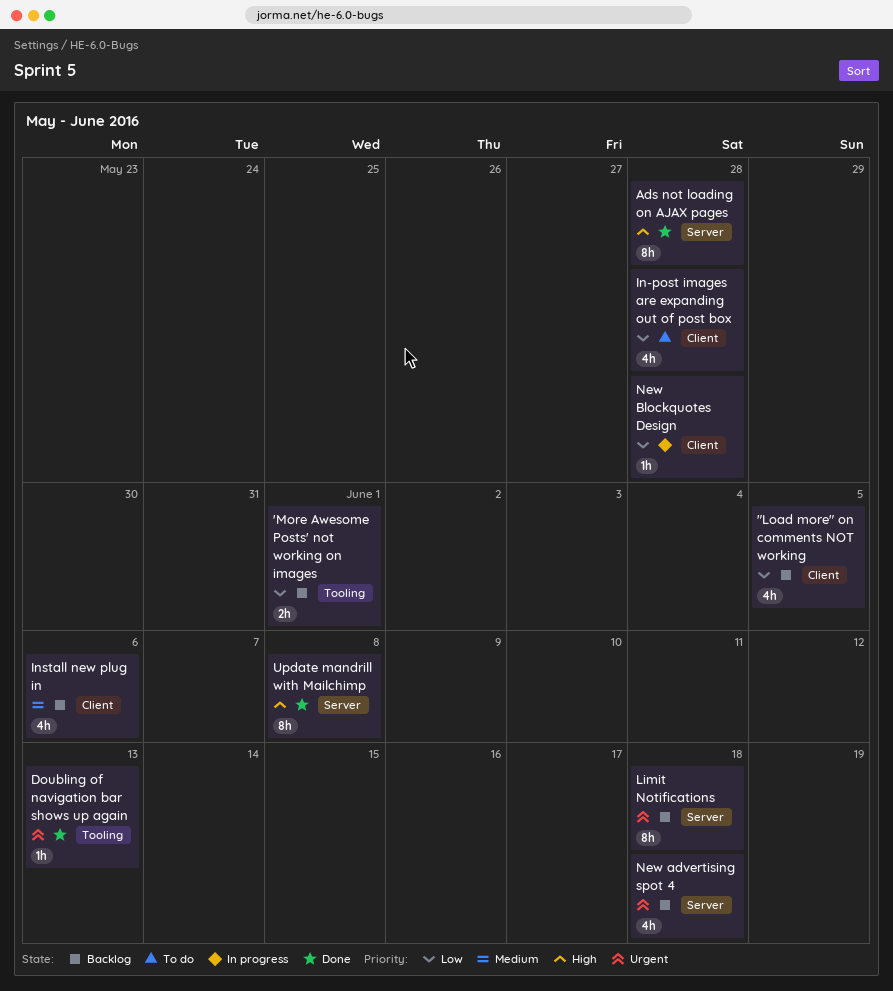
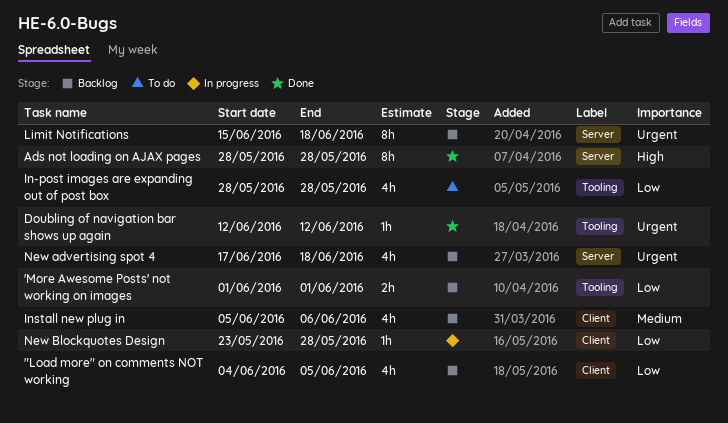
Doubling of navigation bar shows up again, due: Jun 13 -> Jun 12
In-post images are expanding out of post box, label: Client -> Tooling
Update mandrill with Mailchimp: present -> none

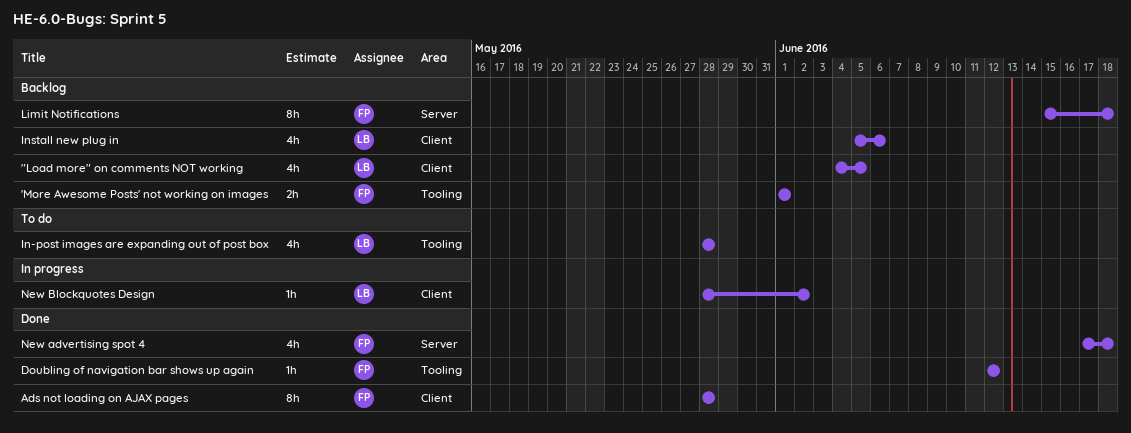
Ads not loading on AJAX pages, label: Server -> Client
New advertising spot 4, status: Backlog -> Done
New Blockquotes Design, start: May 23 -> May 28
New Blockquotes Design, due: May 28 -> Jun 2

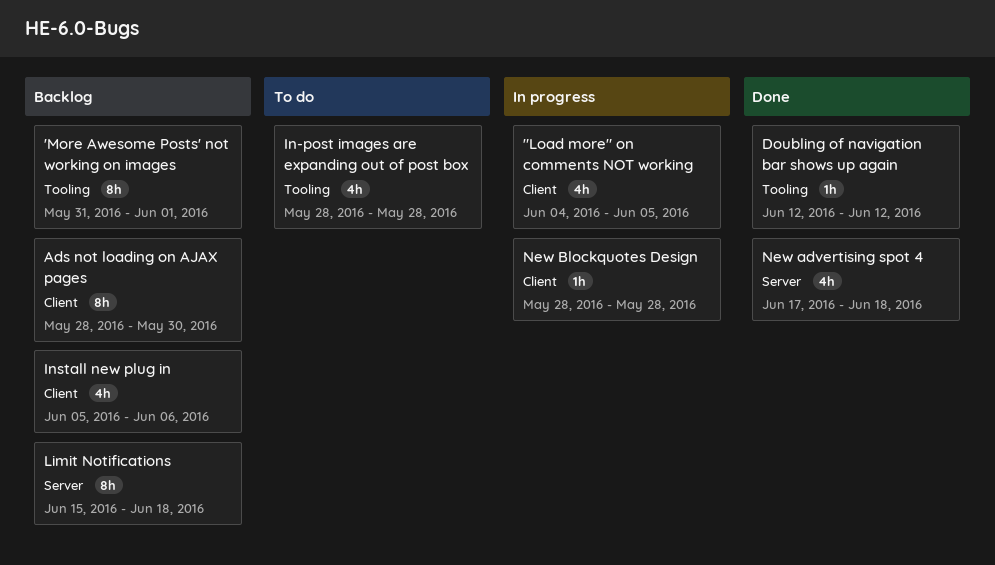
"Load more" on comments NOT working, status: Backlog -> In progress
'More Awesome Posts' not working on images, estimate: 2h -> 8h
'More Awesome Posts' not working on images, start: Jun 1 -> May 31
Ads not loading on AJAX pages, status: Done -> Backlog
Ads not loading on AJAX pages, due: May 28 -> May 30
New Blockquotes Design, due: Jun 2 -> May 28

